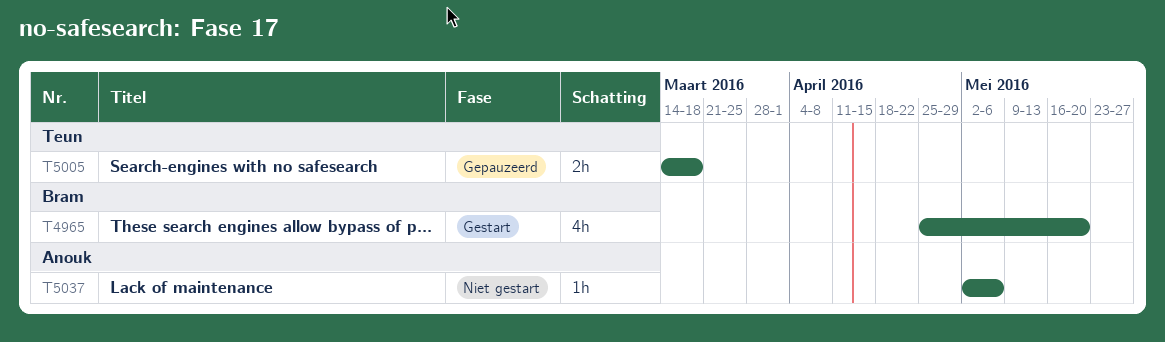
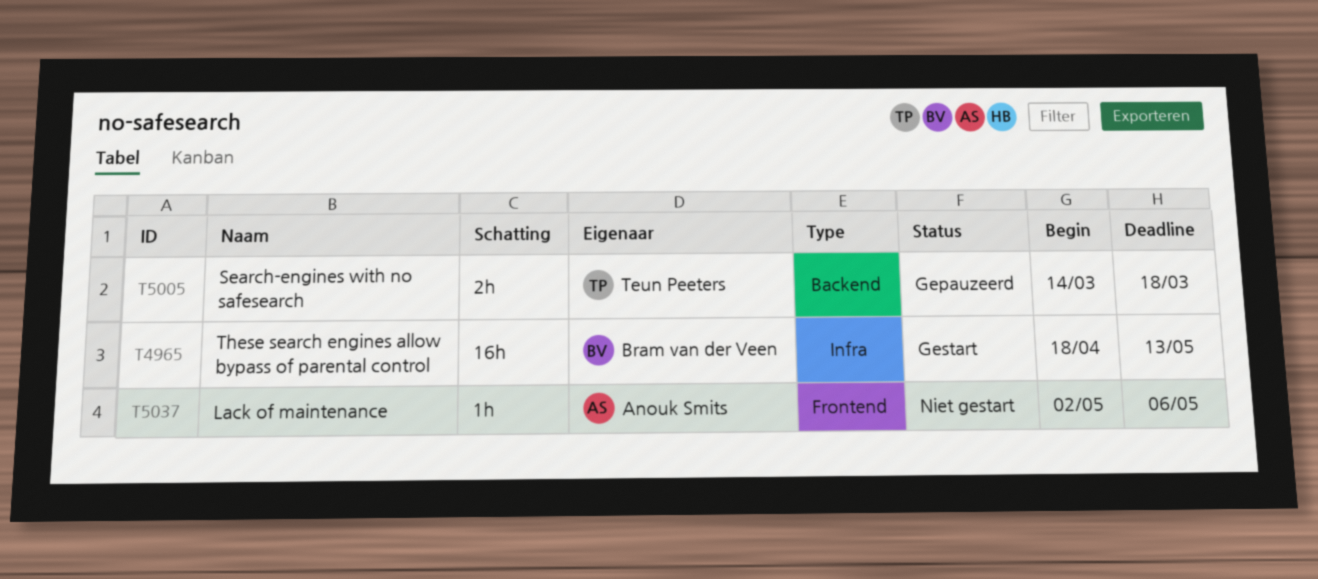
T4965, estimate: 4h -> 16h
T4965, start: Apr 25 -> Apr 18
T4965, due: May 20 -> May 13

